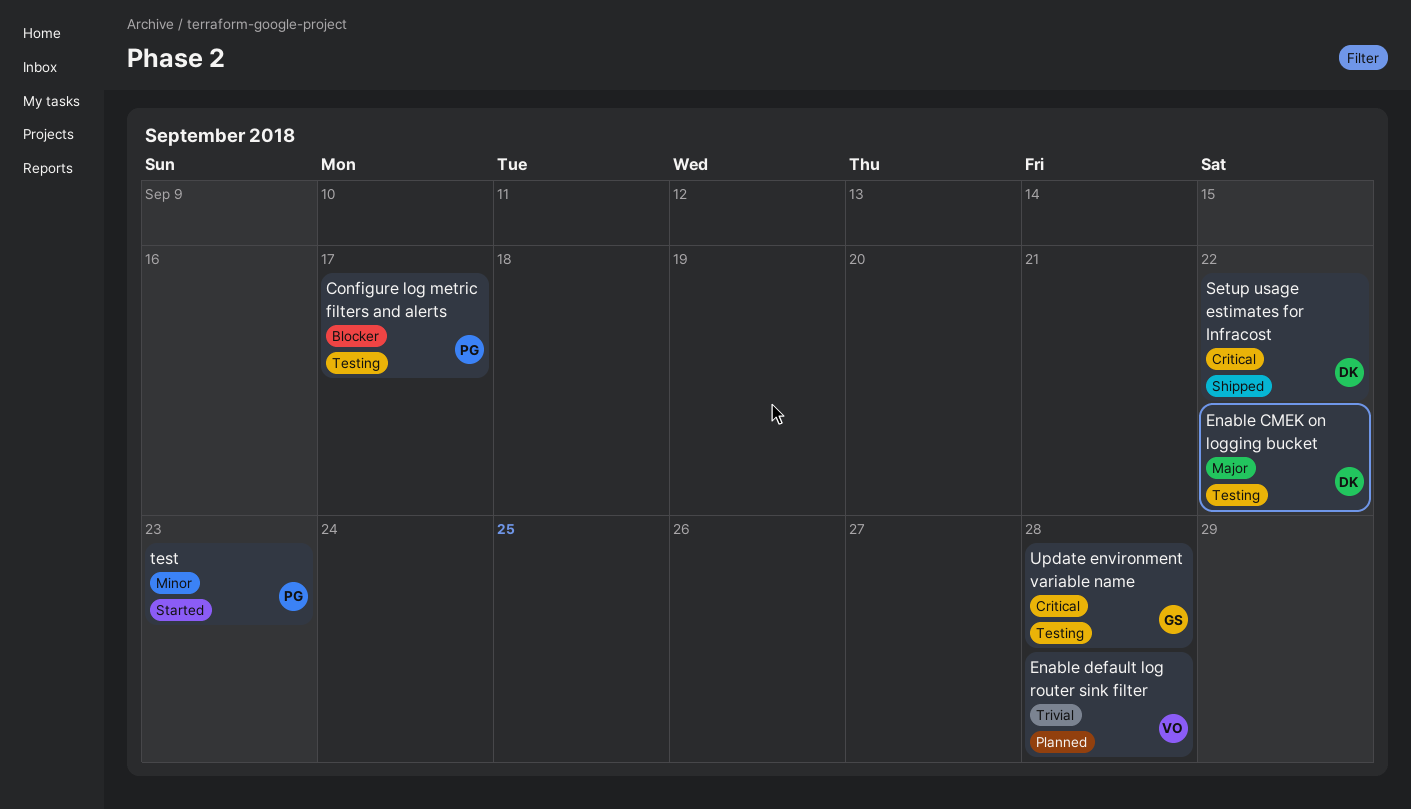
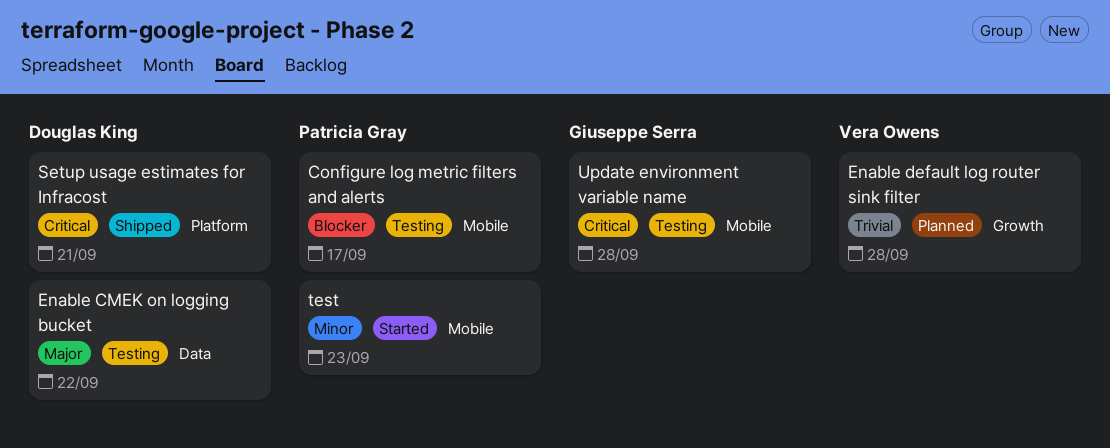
Setup usage estimates for Infracost, due: Sep 22 -> Sep 21

